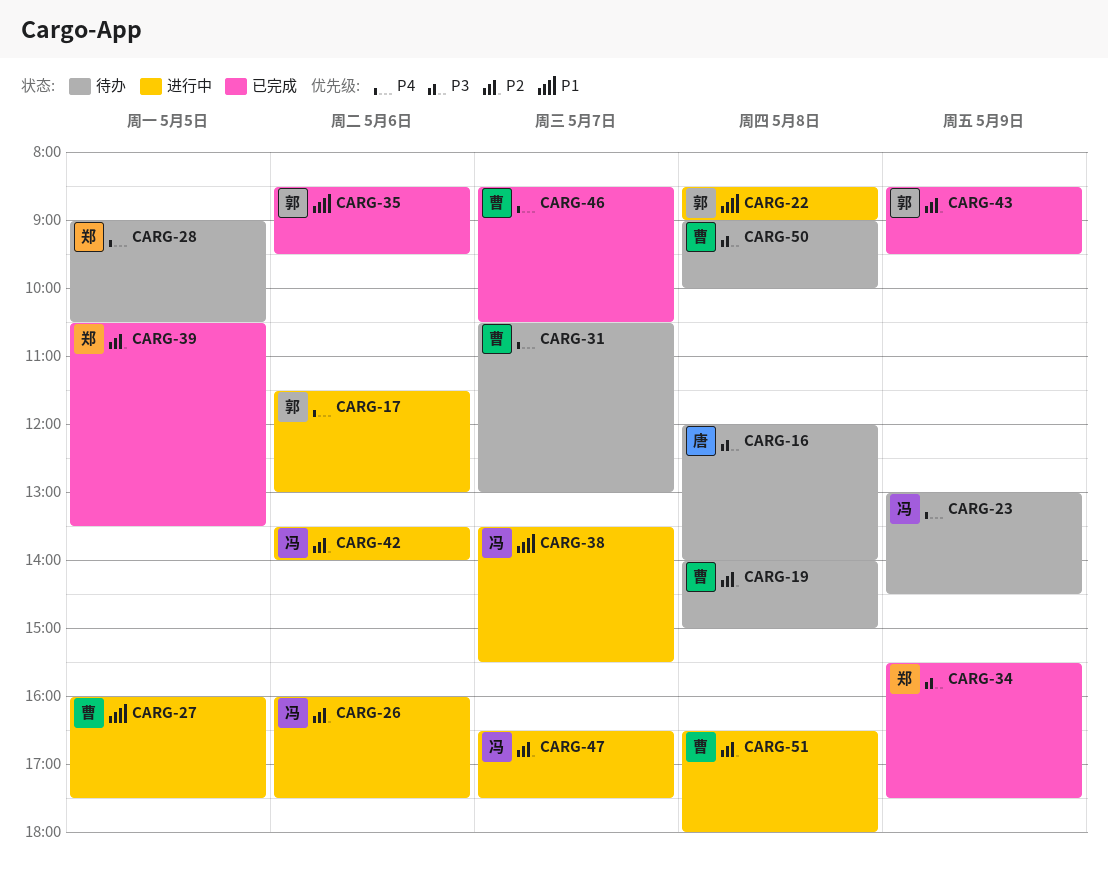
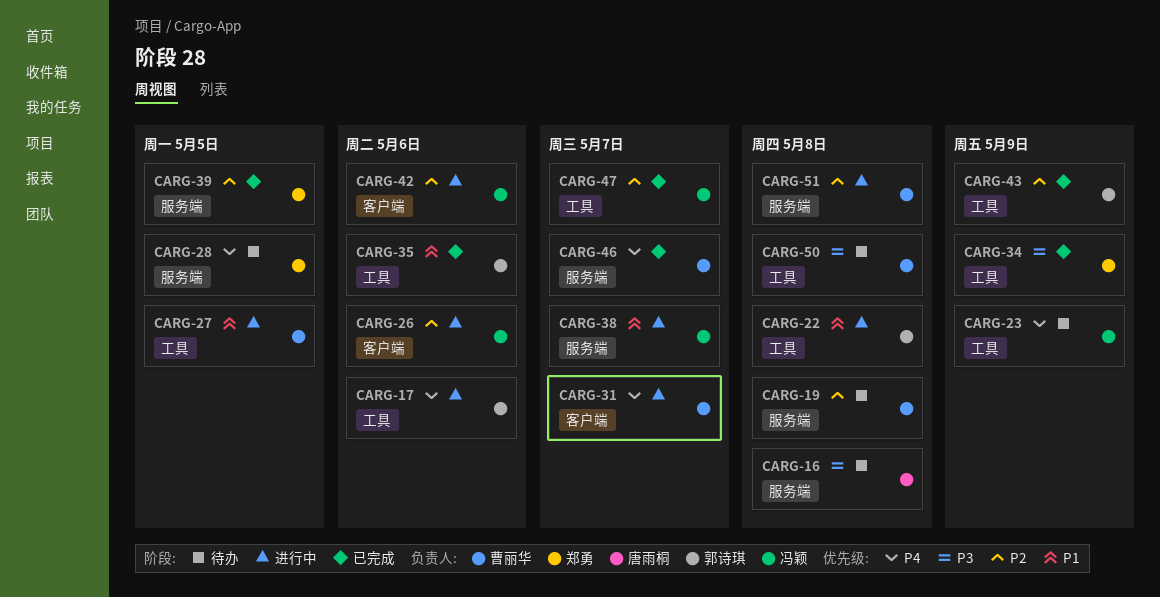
CARG-31, status: 待办 -> 进行中
CARG-47, status: 进行中 -> 已完成

